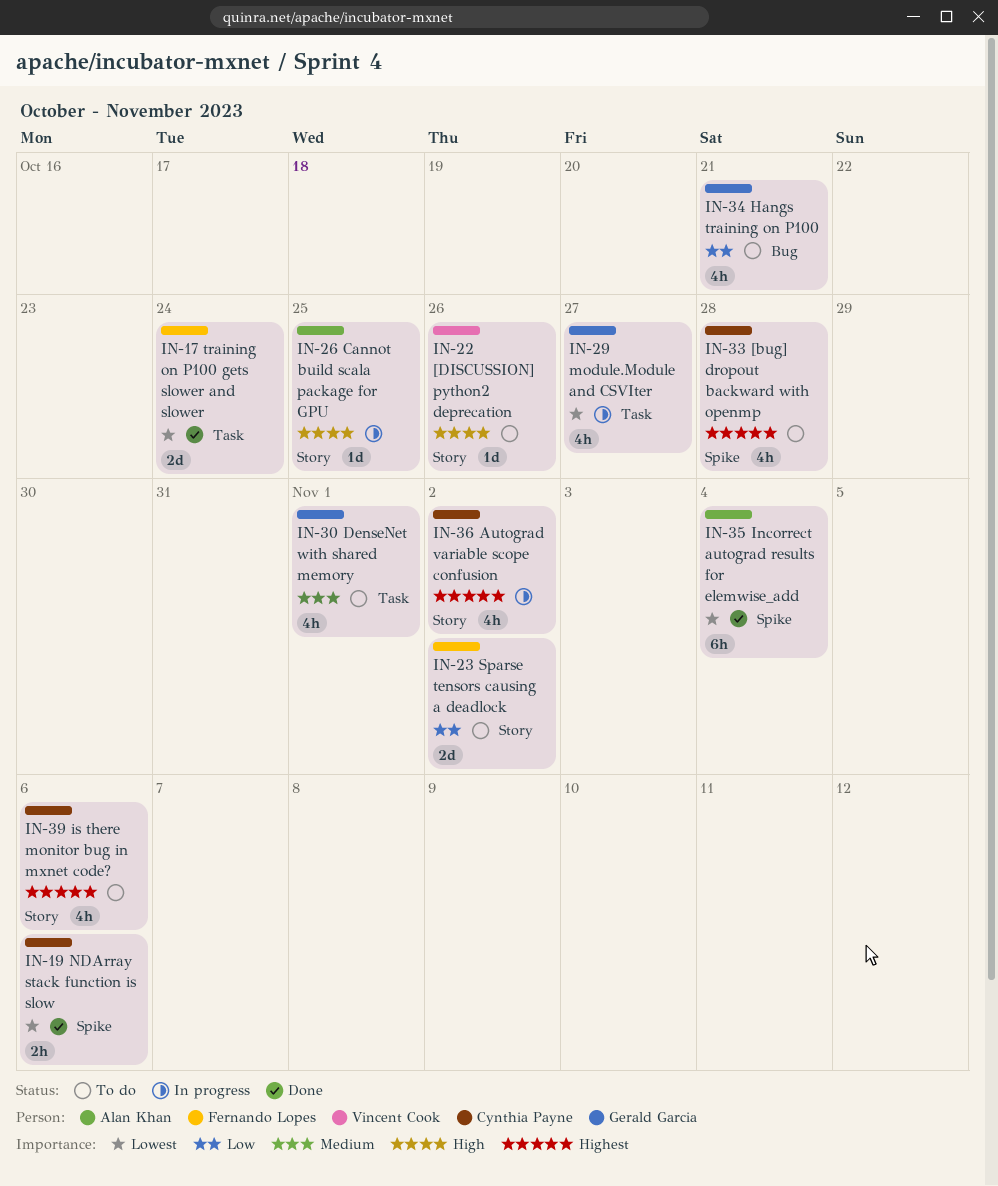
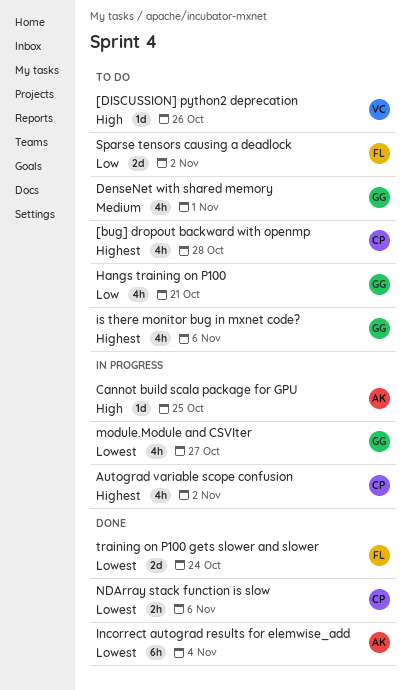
is there monitor bug in mxnet code?, owner: Cynthia Payne -> Gerald Garcia

